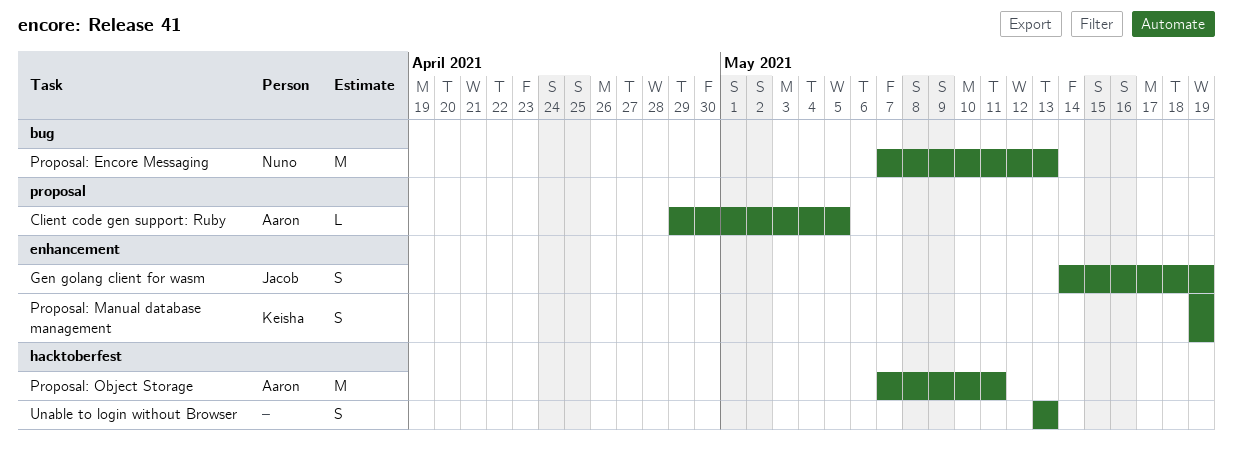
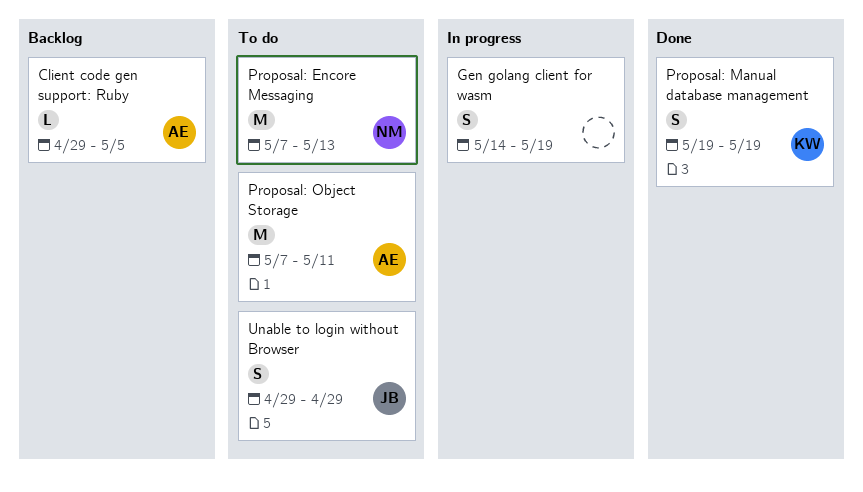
Gen golang client for wasm, owner: Jacob -> none
Unable to login without Browser, owner: none -> Jacob
Unable to login without Browser, start: May 13 -> Apr 29
Unable to login without Browser, due: May 13 -> Apr 29

